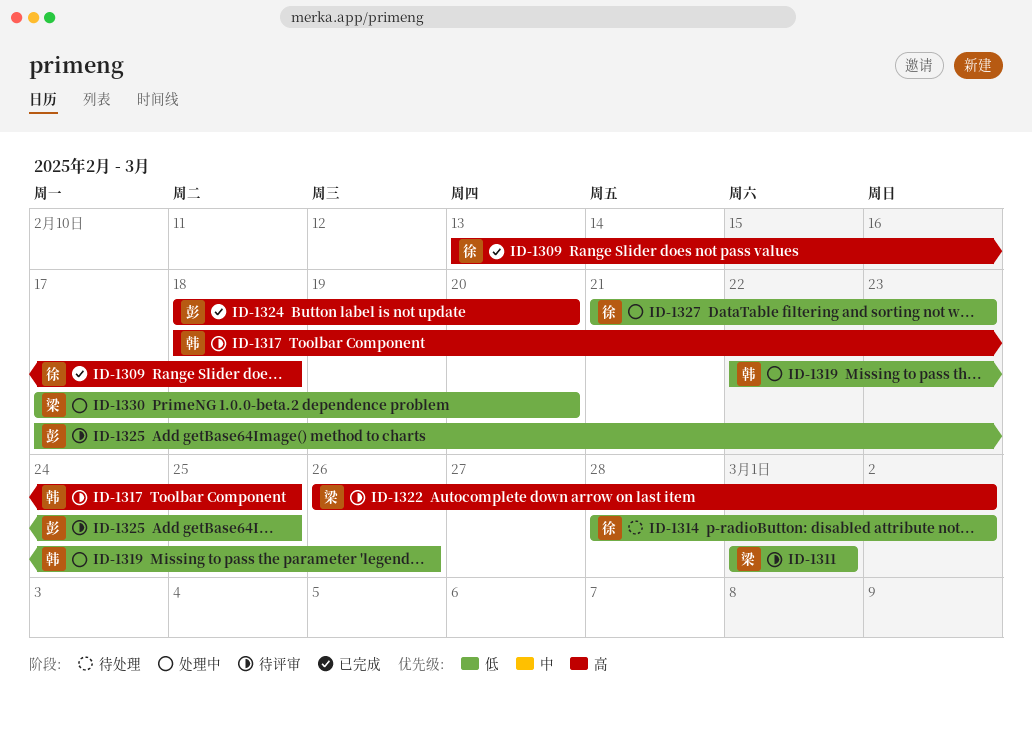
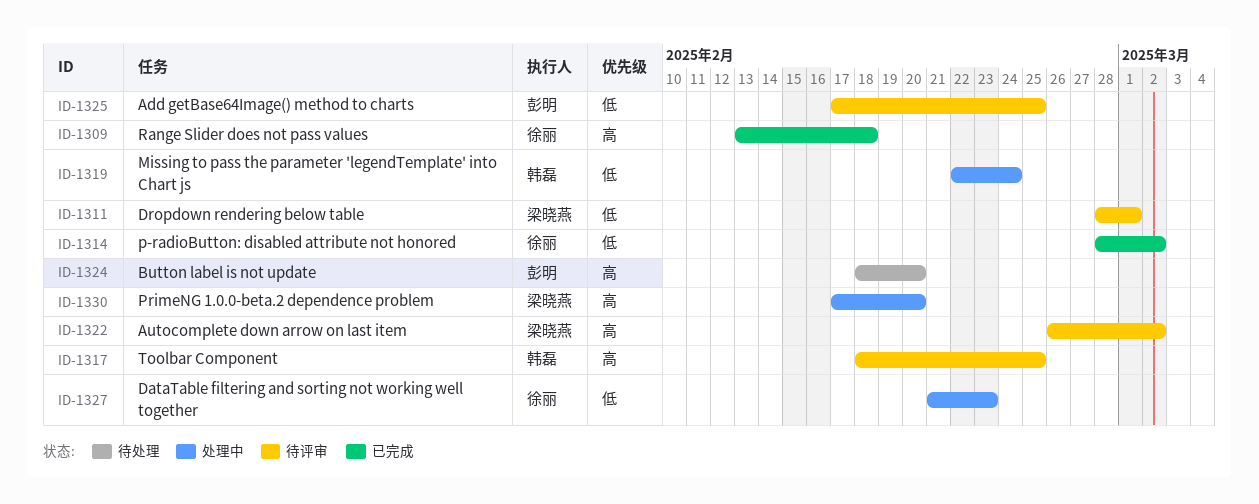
ID-1311, start: Mar 1 -> Feb 28
ID-1314, status: 待处理 -> 已完成
ID-1319, due: Feb 26 -> Feb 24
ID-1324, status: 已完成 -> 待处理
ID-1330, priority: 低 -> 高

